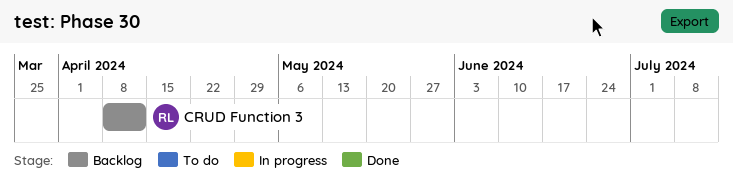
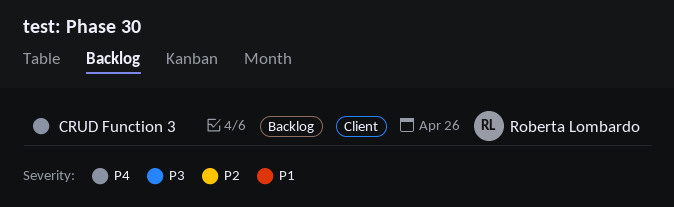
CRUD Function 3, due: Apr 12 -> Apr 26

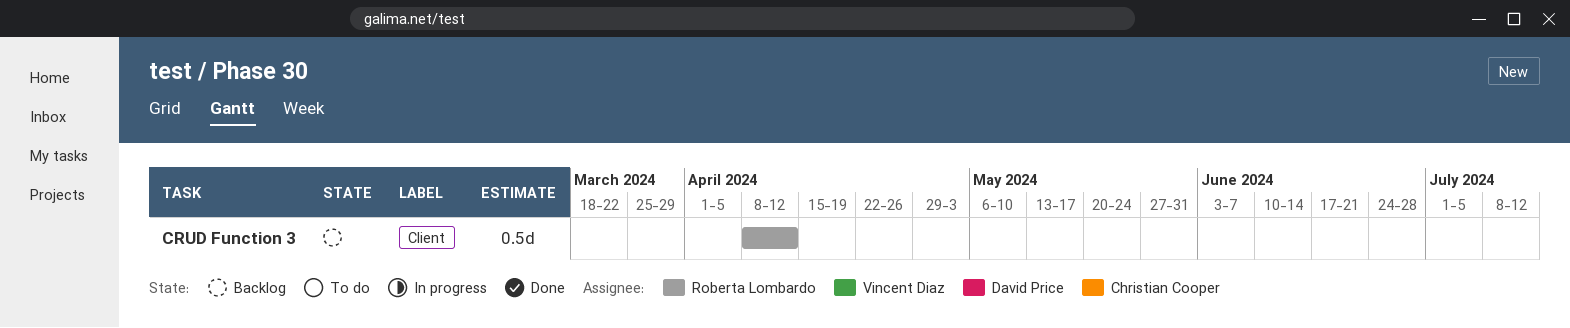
CRUD Function 3, due: Apr 26 -> Apr 12

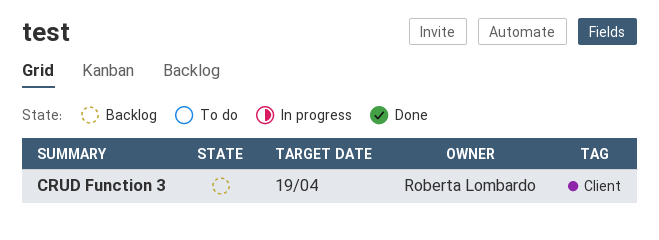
CRUD Function 3, due: Apr 12 -> Apr 19

